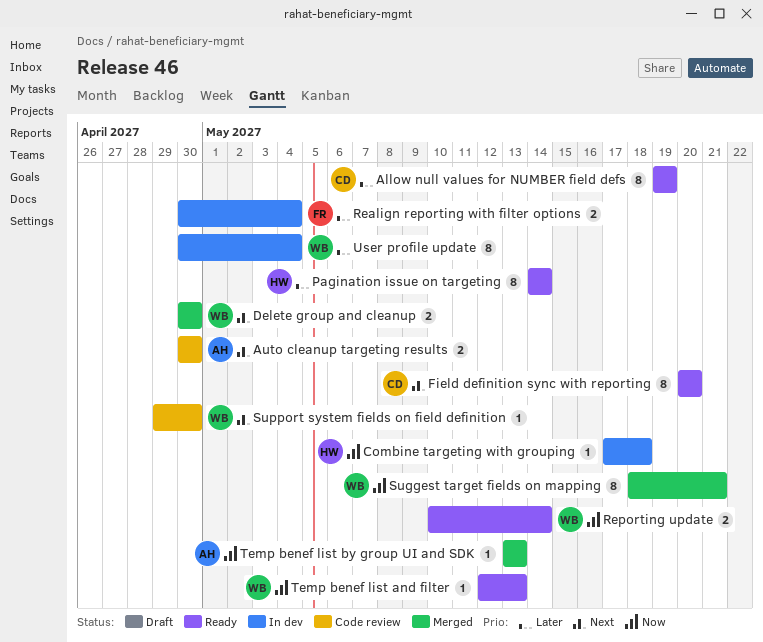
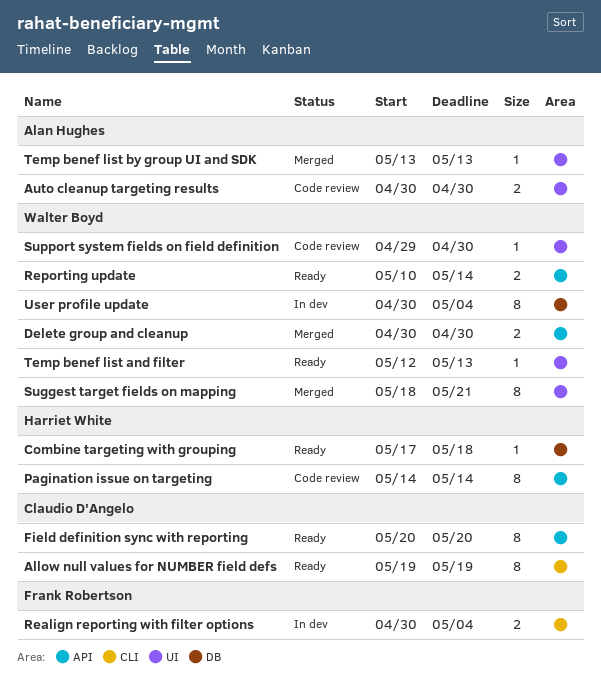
Combine targeting with grouping, status: In dev -> Ready
Pagination issue on targeting, status: Ready -> Code review

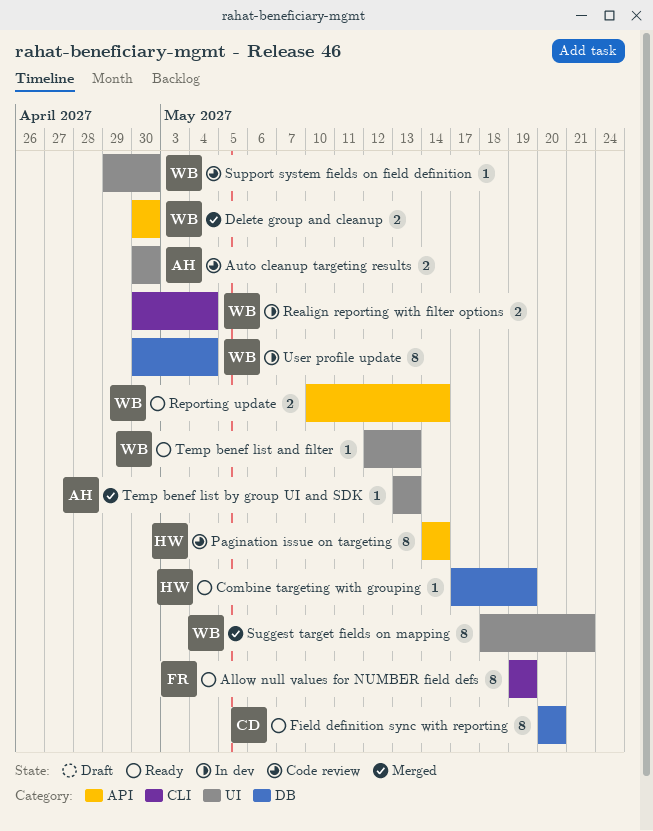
Allow null values for NUMBER field defs, owner: Claudio D'Angelo -> Frank Robertson
Combine targeting with grouping, due: May 18 -> May 19
Field definition sync with reporting, label: API -> DB
Realign reporting with filter options, owner: Frank Robertson -> Walter Boyd

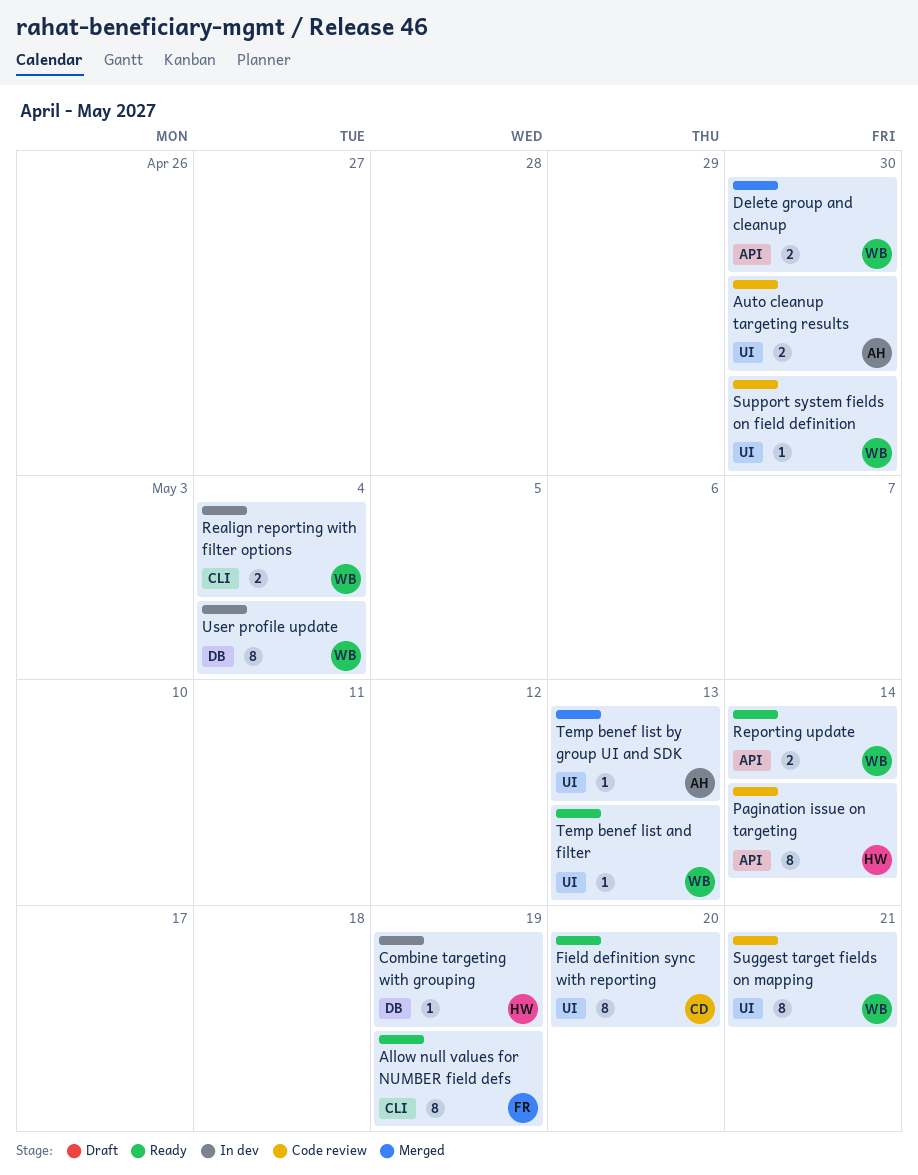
Combine targeting with grouping, status: Ready -> In dev
Field definition sync with reporting, label: DB -> UI
Suggest target fields on mapping, status: Merged -> Code review

